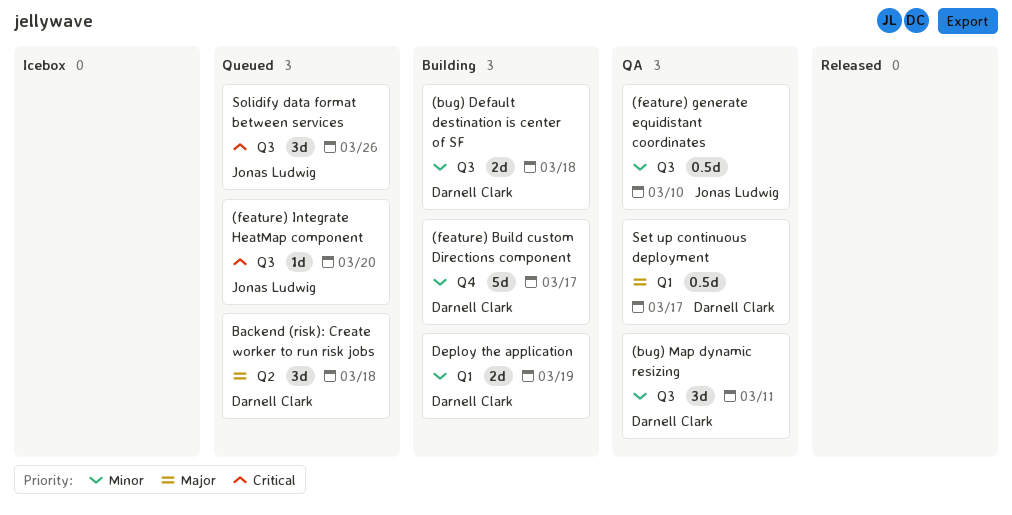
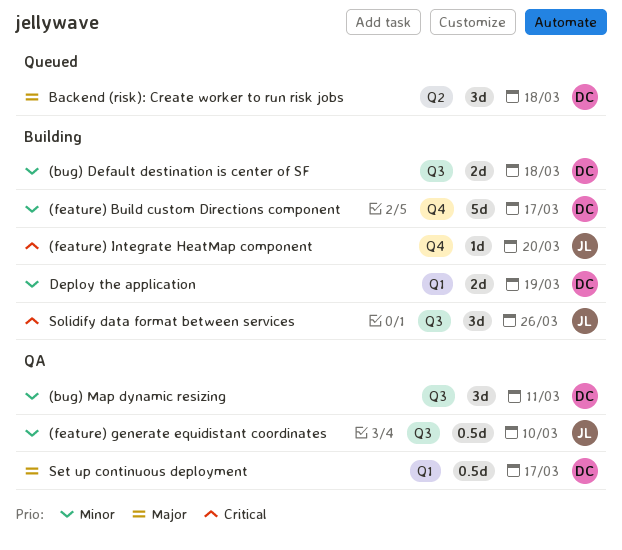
(feature) Integrate HeatMap component, status: Queued -> Building
(feature) Integrate HeatMap component, label: Q3 -> Q4
Solidify data format between services, status: Queued -> Building

